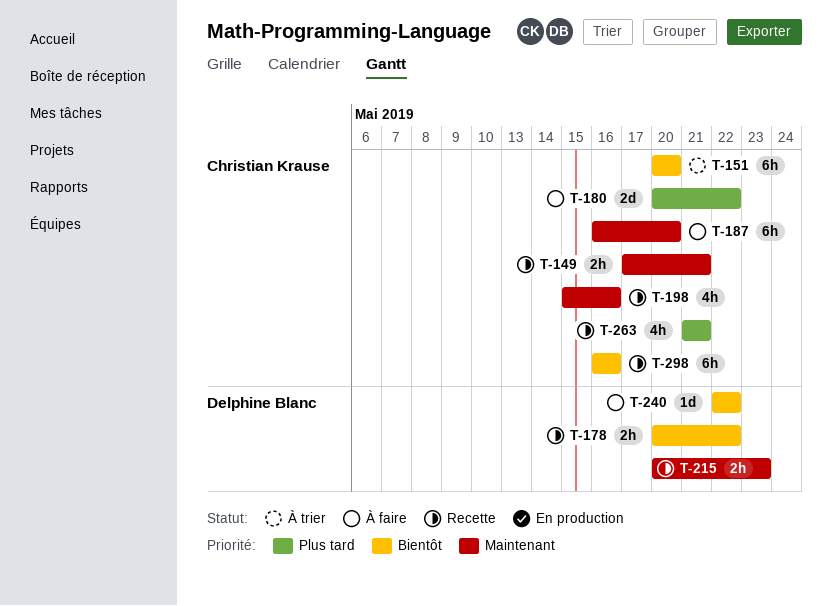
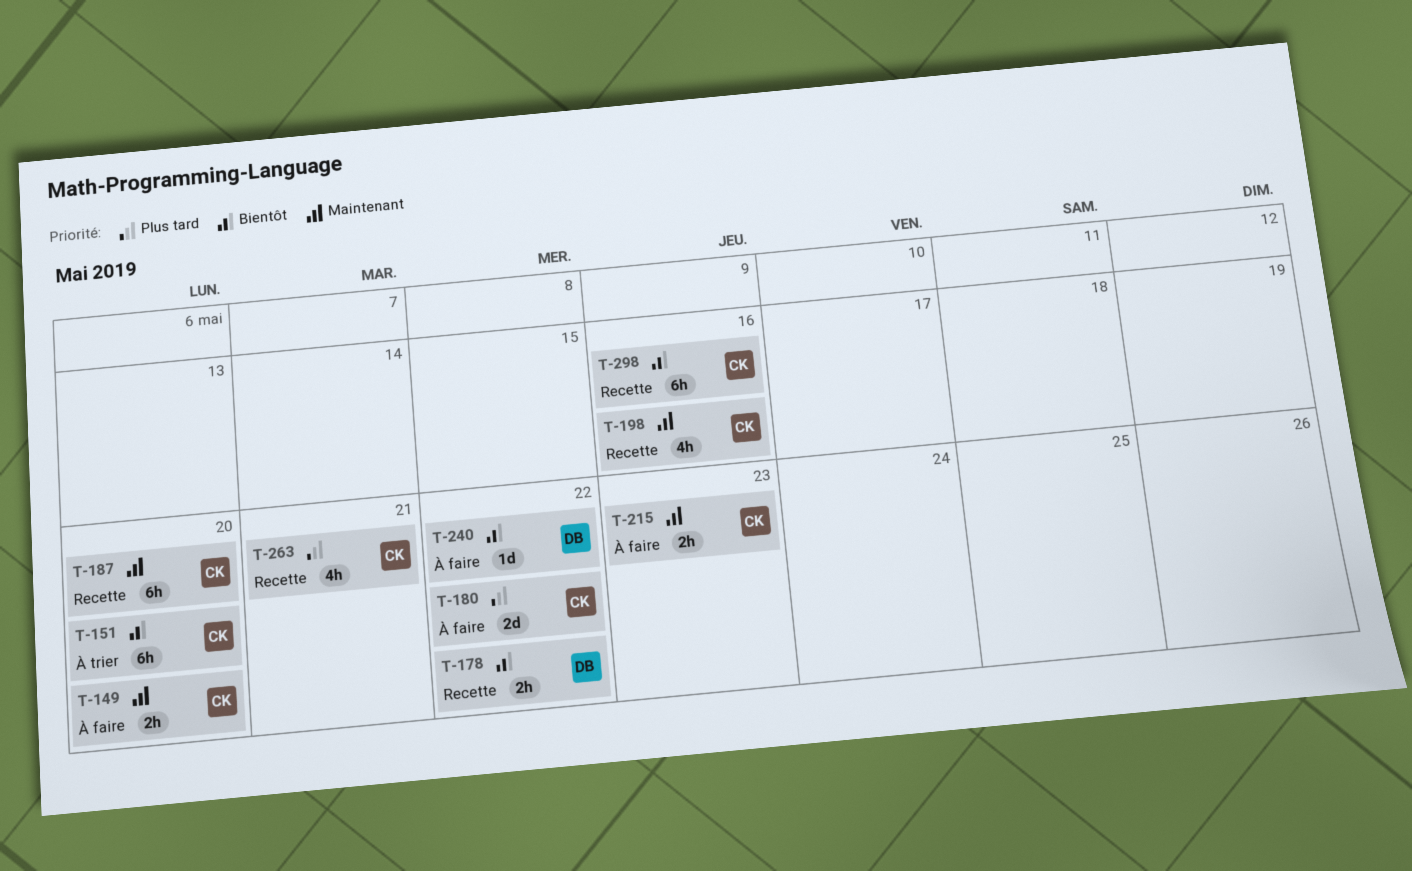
T-149, status: Recette -> À faire
T-149, due: May 21 -> May 20
T-187, status: À faire -> Recette
T-215, status: Recette -> À faire
T-215, owner: Delphine Blanc -> Christian Krause

